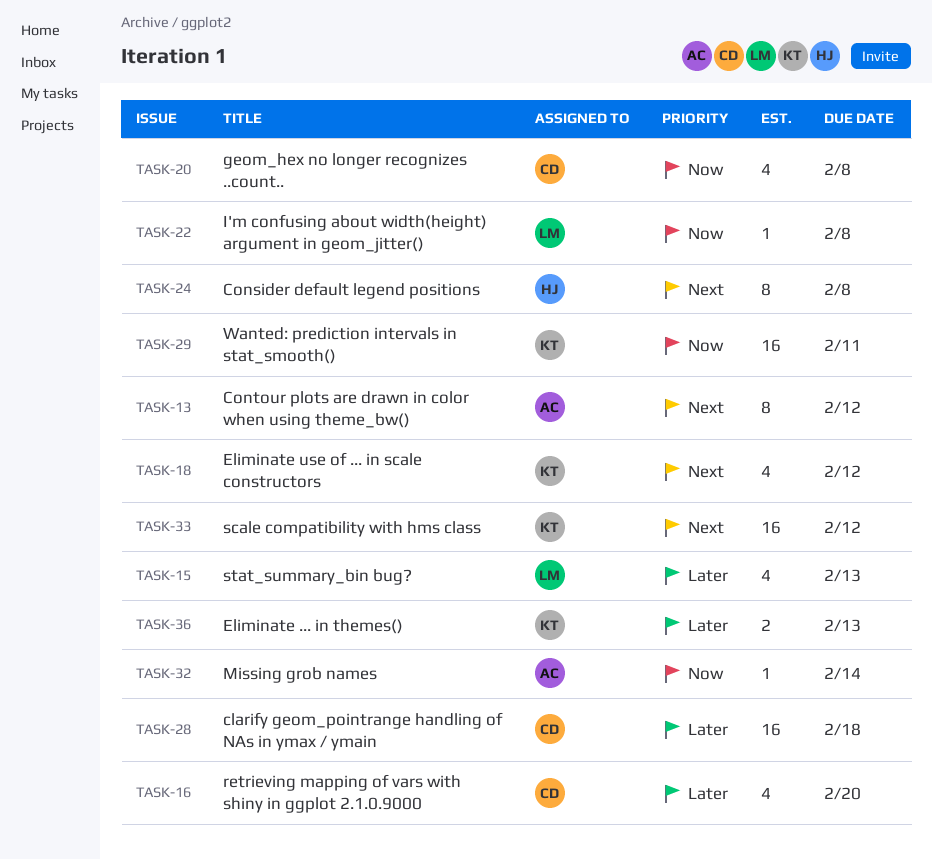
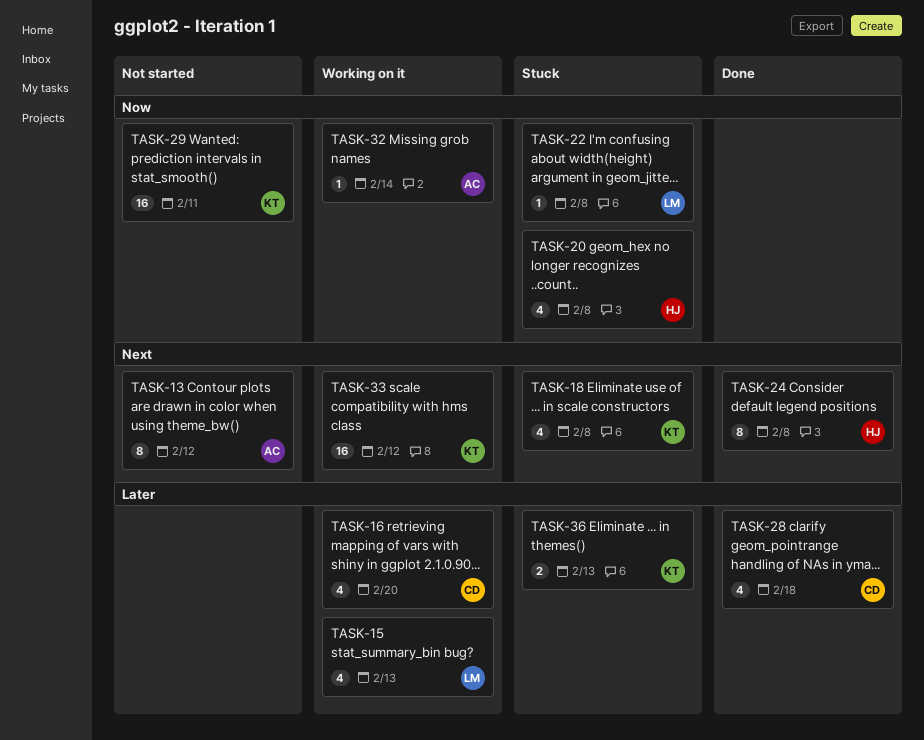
TASK-18, due: Feb 12 -> Feb 8
TASK-20, owner: CD -> HJ
TASK-28, estimate: 16 -> 4

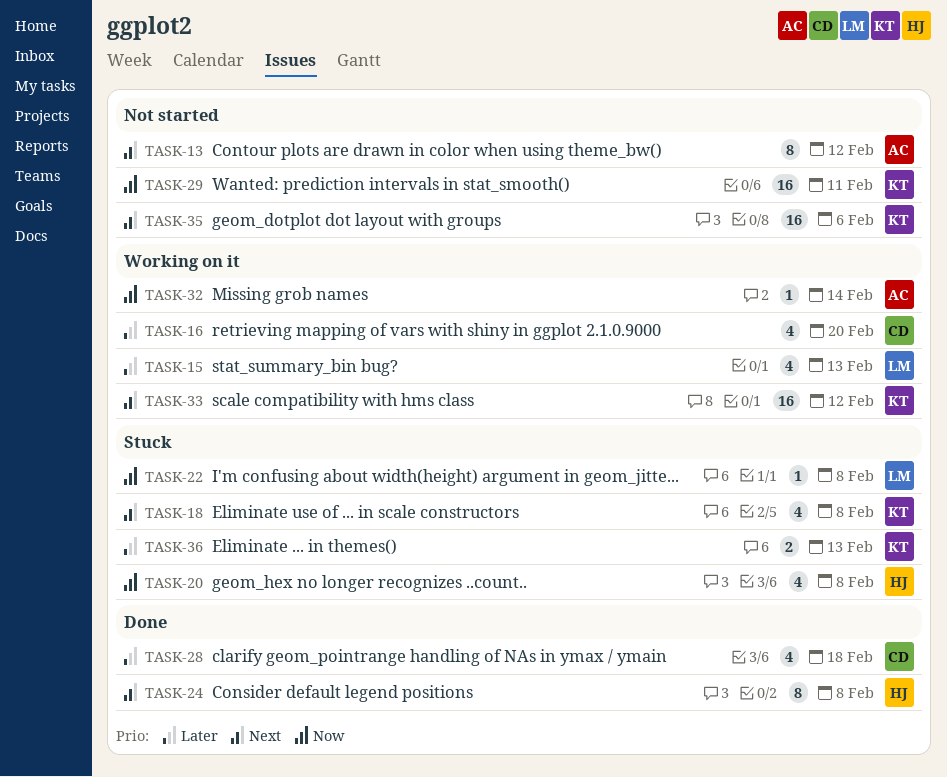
TASK-35: none -> present

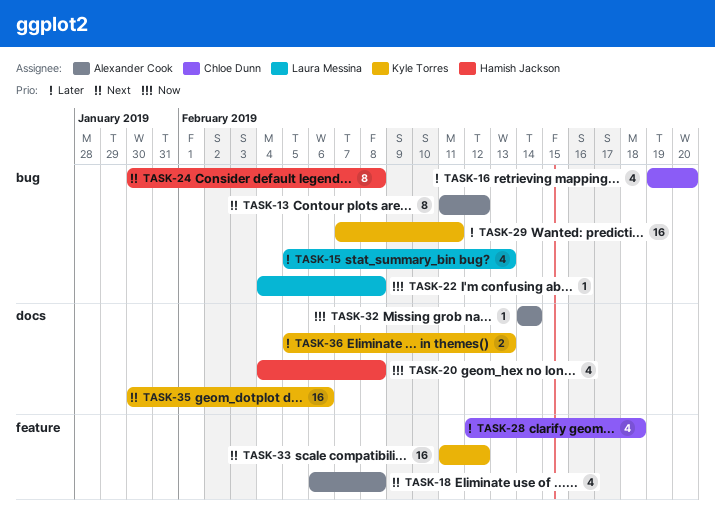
TASK-18, owner: Kyle Torres -> Alexander Cook
TASK-29, priority: Now -> Later

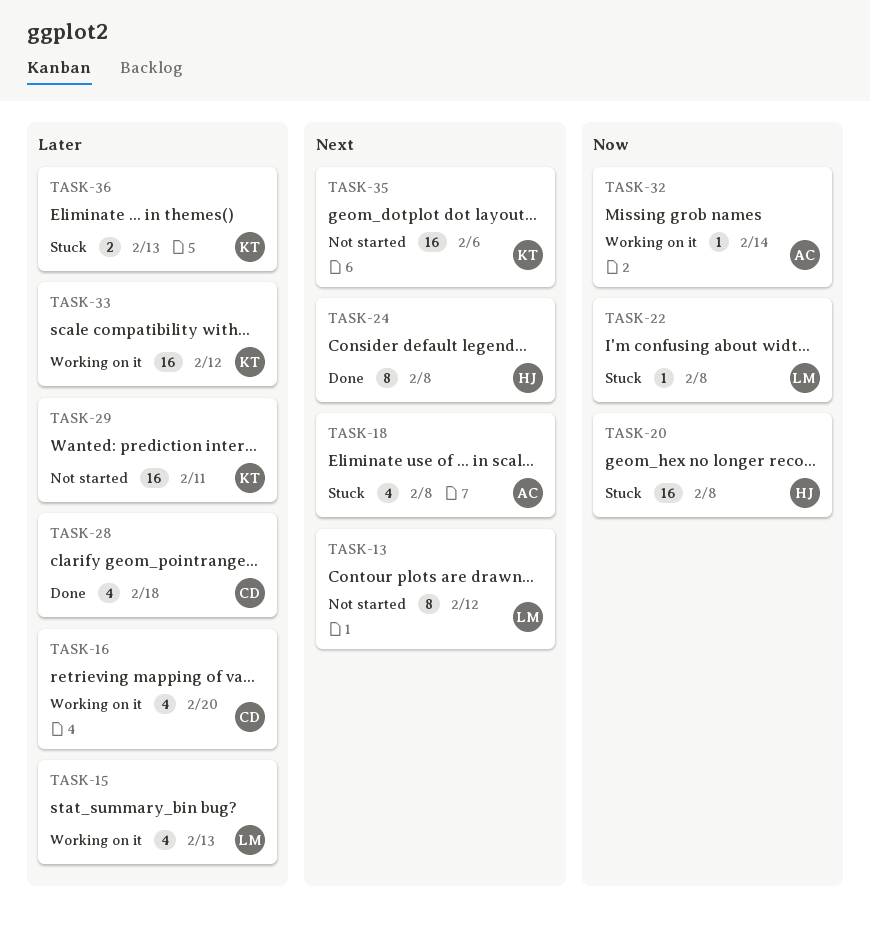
TASK-13, owner: Alexander Cook -> Laura Messina
TASK-20, estimate: 4 -> 16
TASK-33, priority: Next -> Later

